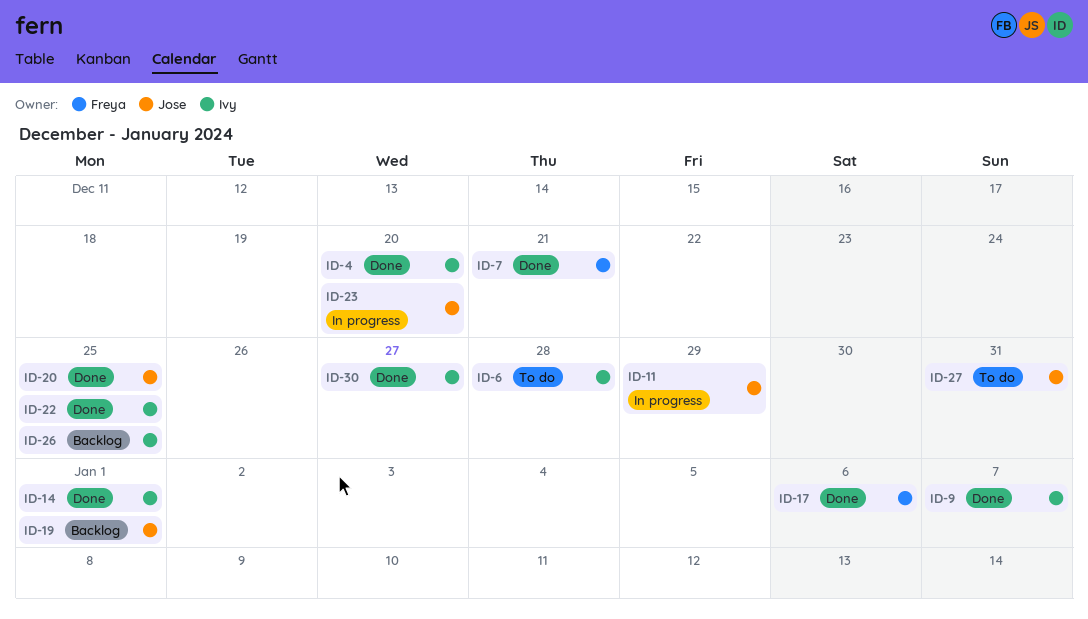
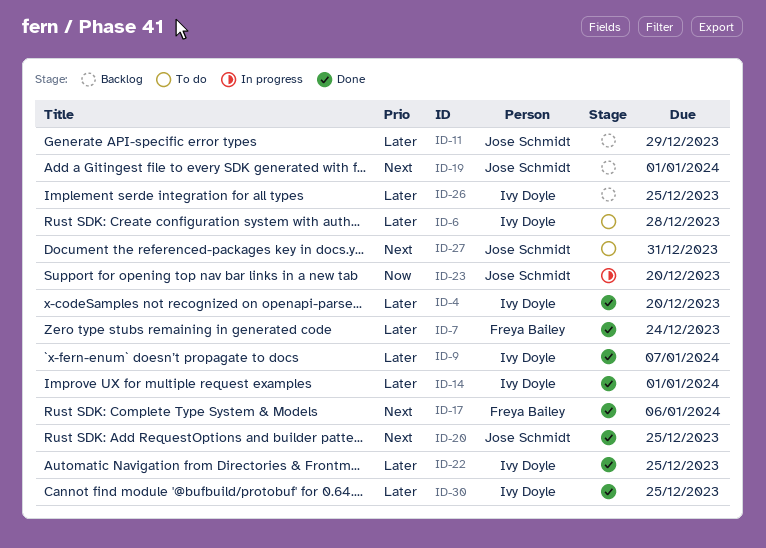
ID-7, due: Dec 21 -> Dec 24
ID-11, status: In progress -> Backlog
ID-30, due: Dec 27 -> Dec 25

